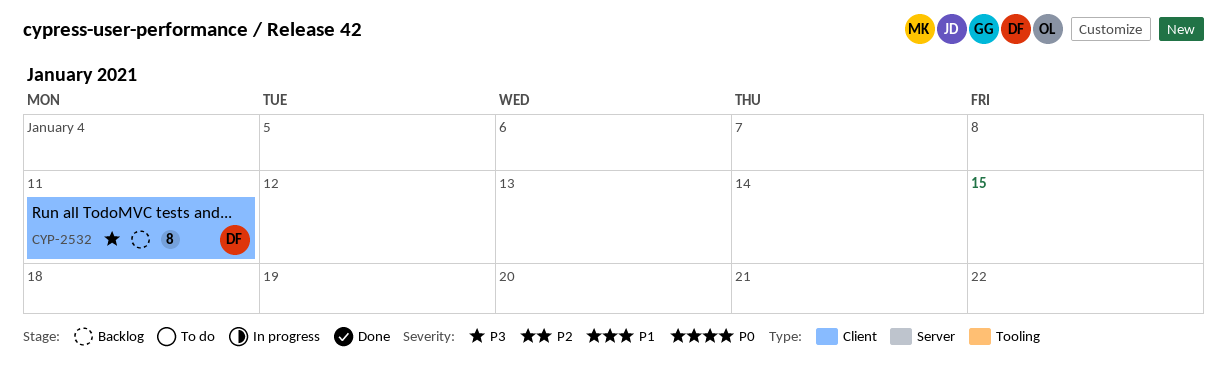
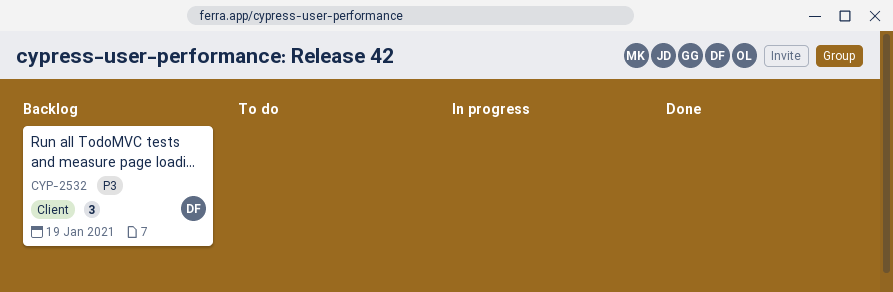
CYP-2532, estimate: 8 -> 3
CYP-2532, due: Jan 11 -> Jan 19

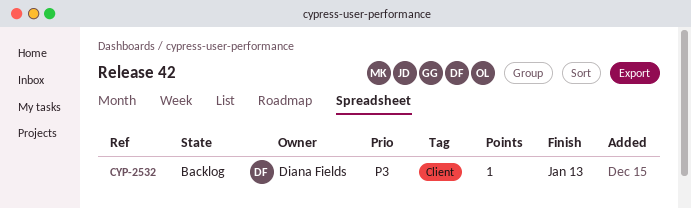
CYP-2532, estimate: 3 -> 1
CYP-2532, due: Jan 19 -> Jan 13

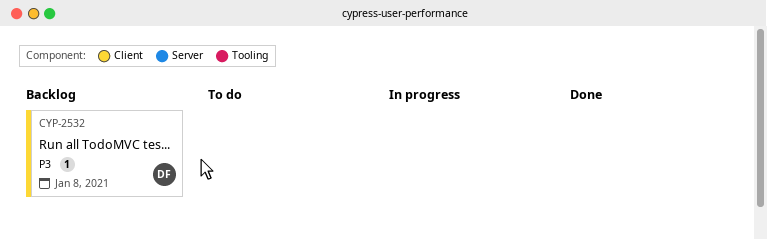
CYP-2532, due: Jan 13 -> Jan 8

